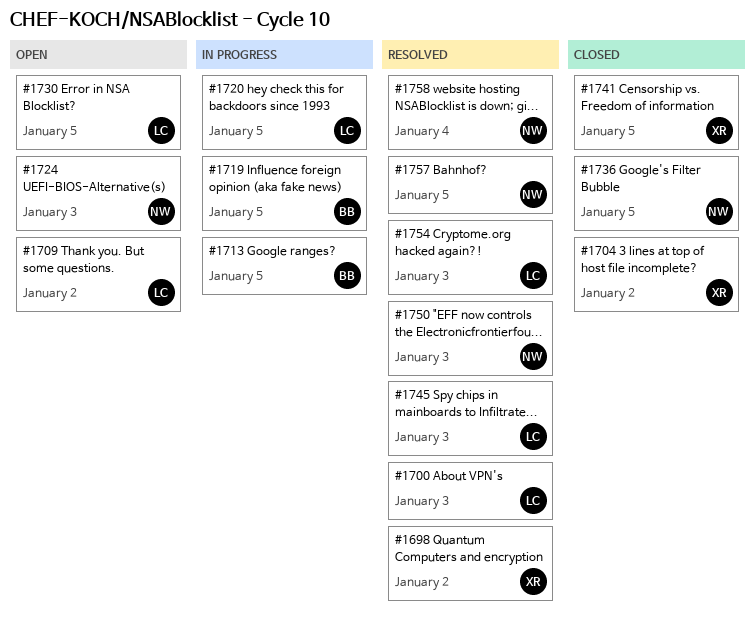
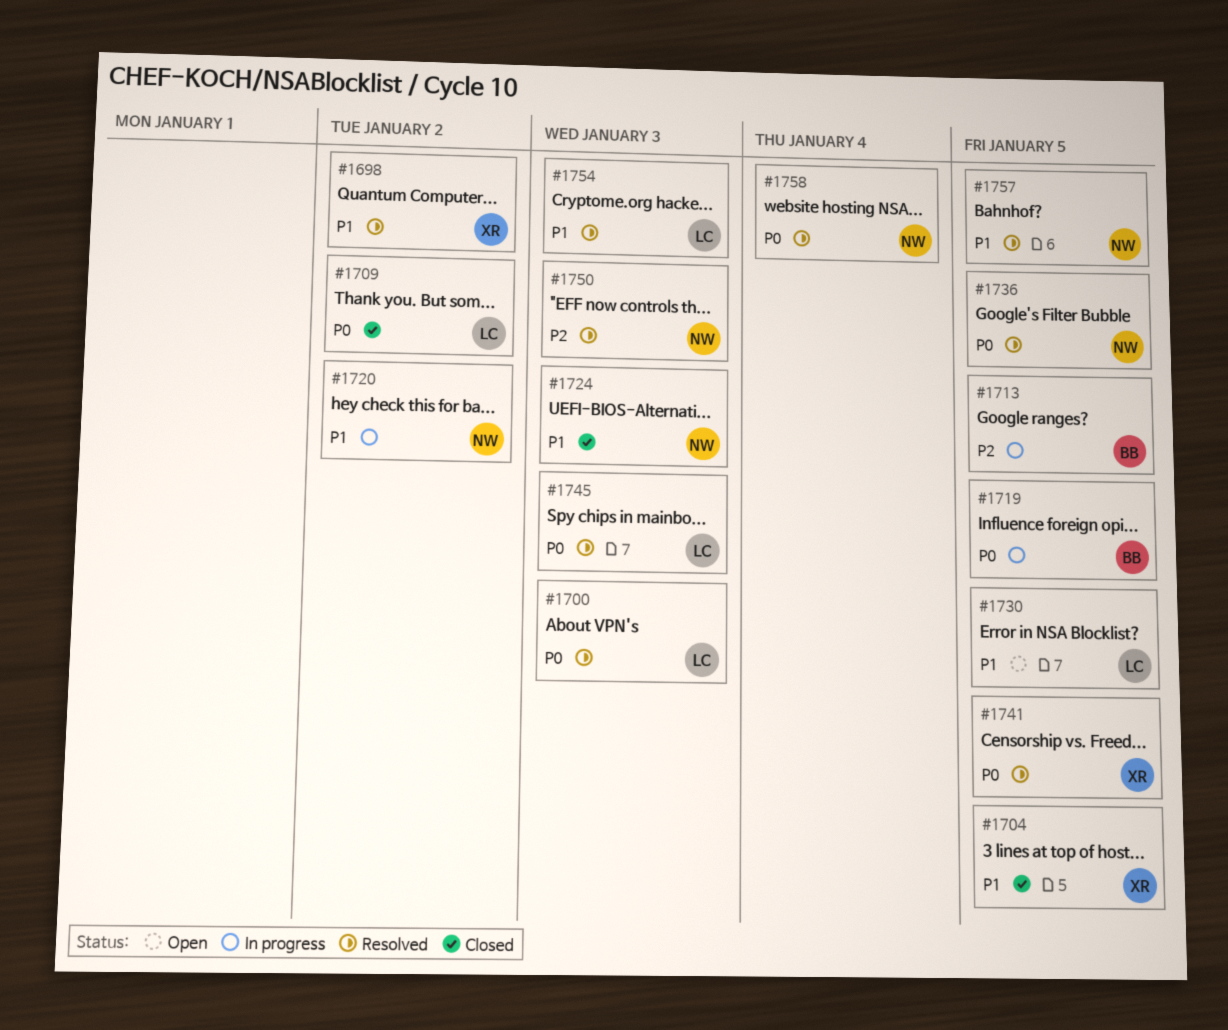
#1704, due: Jan 2 -> Jan 5
#1709, status: Open -> Closed
#1720, owner: LC -> NW
#1720, due: Jan 5 -> Jan 2
#1724, status: Open -> Closed
#1736, status: Closed -> Resolved
#1741, status: Closed -> Resolved

